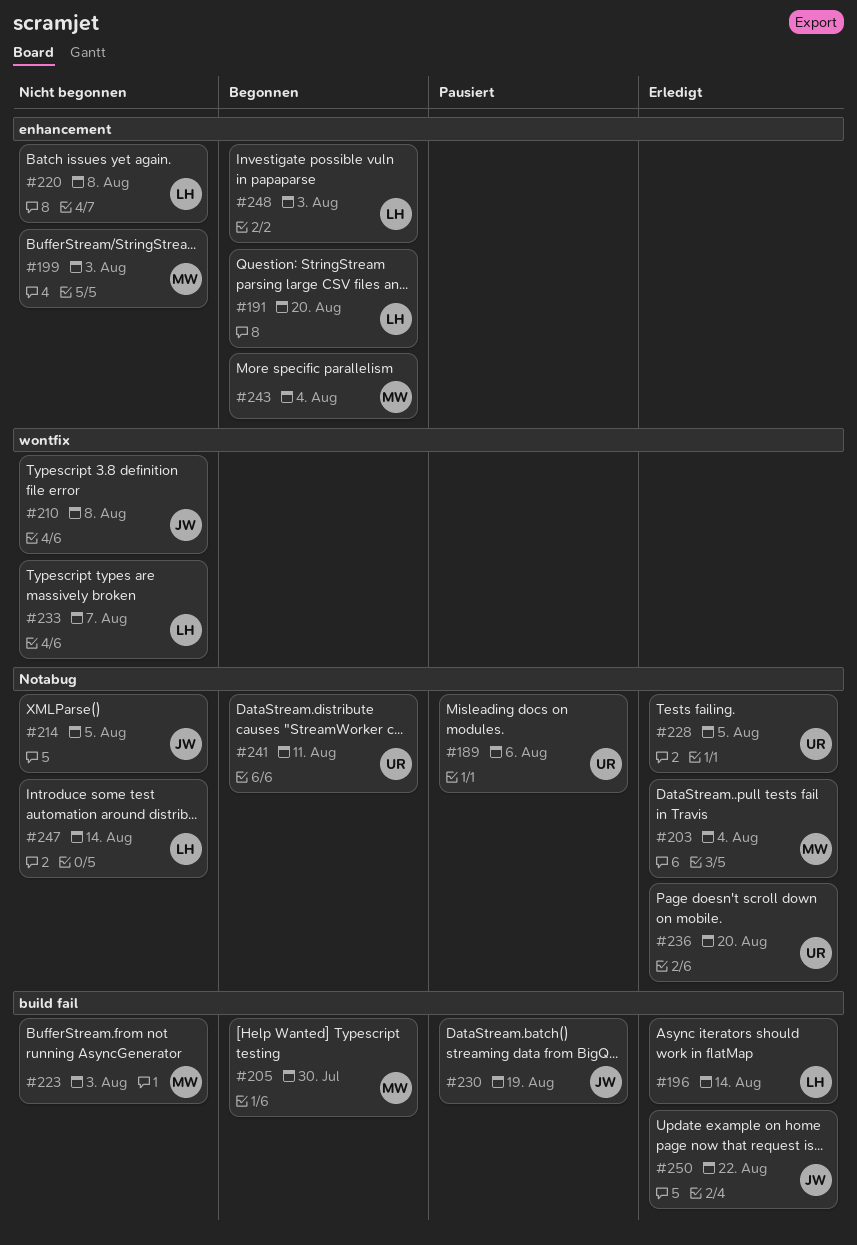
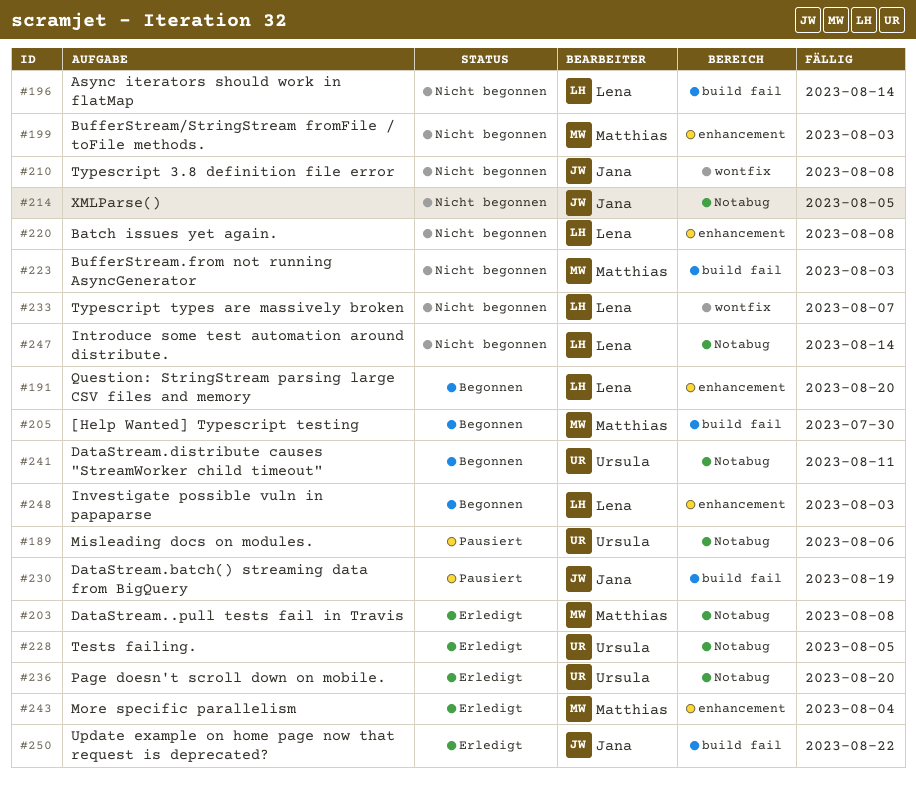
#196, status: Erledigt -> Nicht begonnen
#203, due: Aug 4 -> Aug 8
#243, status: Begonnen -> Erledigt

